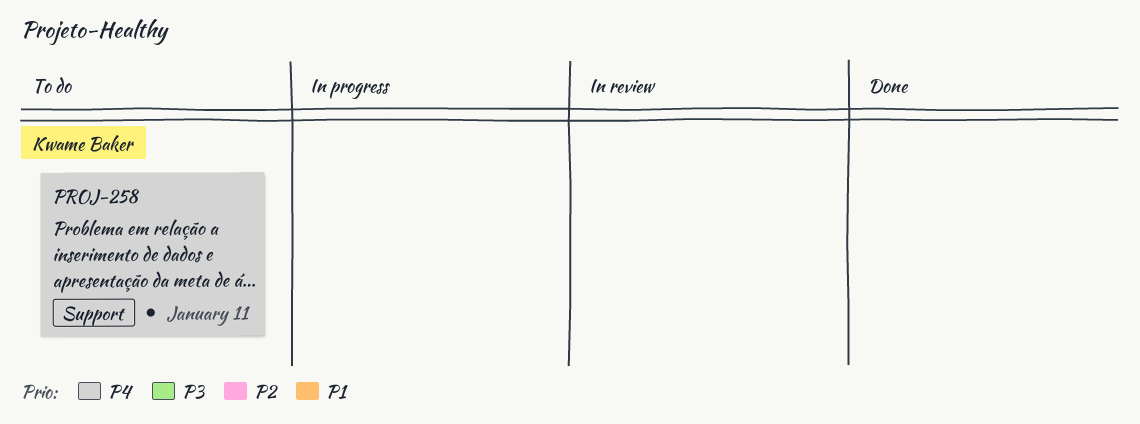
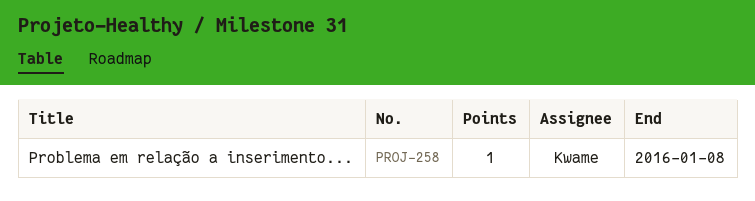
PROJ-258, due: Jan 11 -> Jan 8

